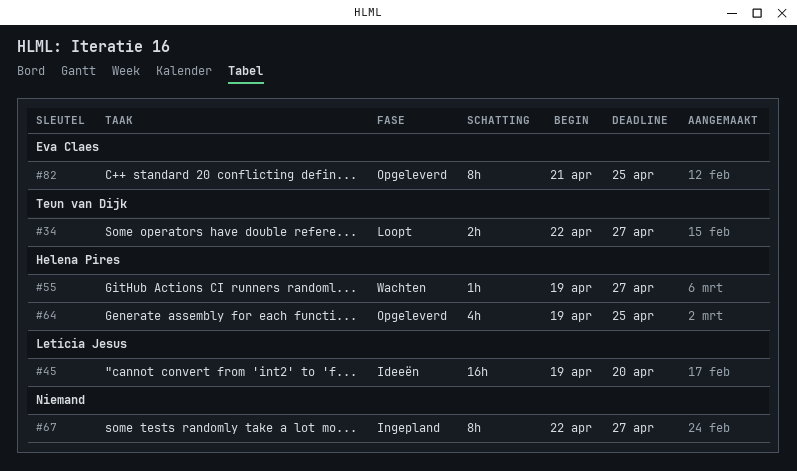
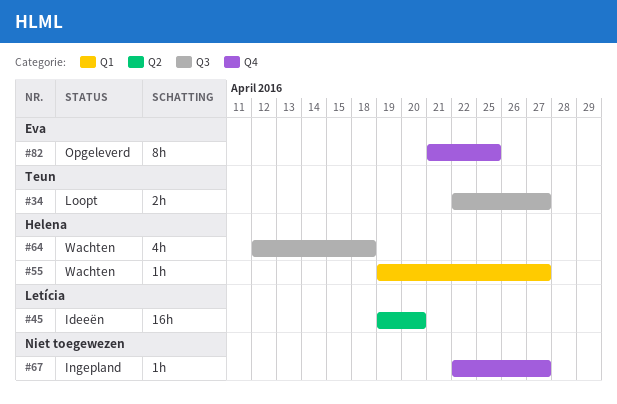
#64, status: Opgeleverd -> Wachten
#64, start: Apr 19 -> Apr 12
#64, due: Apr 25 -> Apr 18
#67, estimate: 8h -> 1h

